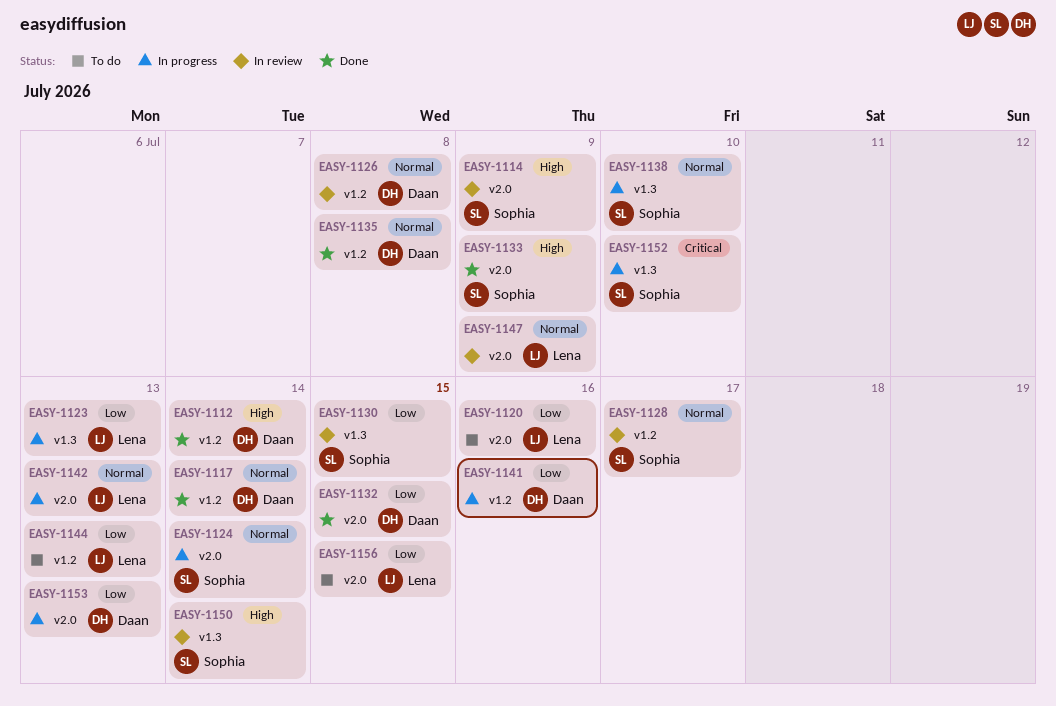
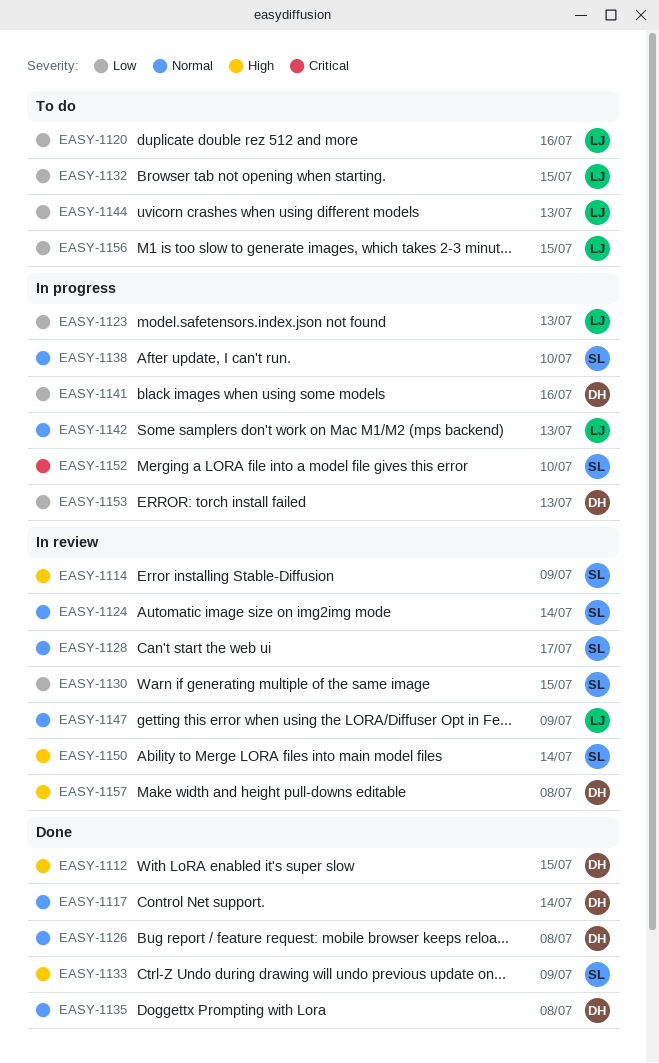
EASY-1112, due: Jul 14 -> Jul 15
EASY-1124, status: In progress -> In review
EASY-1126, status: In review -> Done
EASY-1132, status: Done -> To do
EASY-1132, owner: Daan -> Lena
EASY-1157: none -> present

